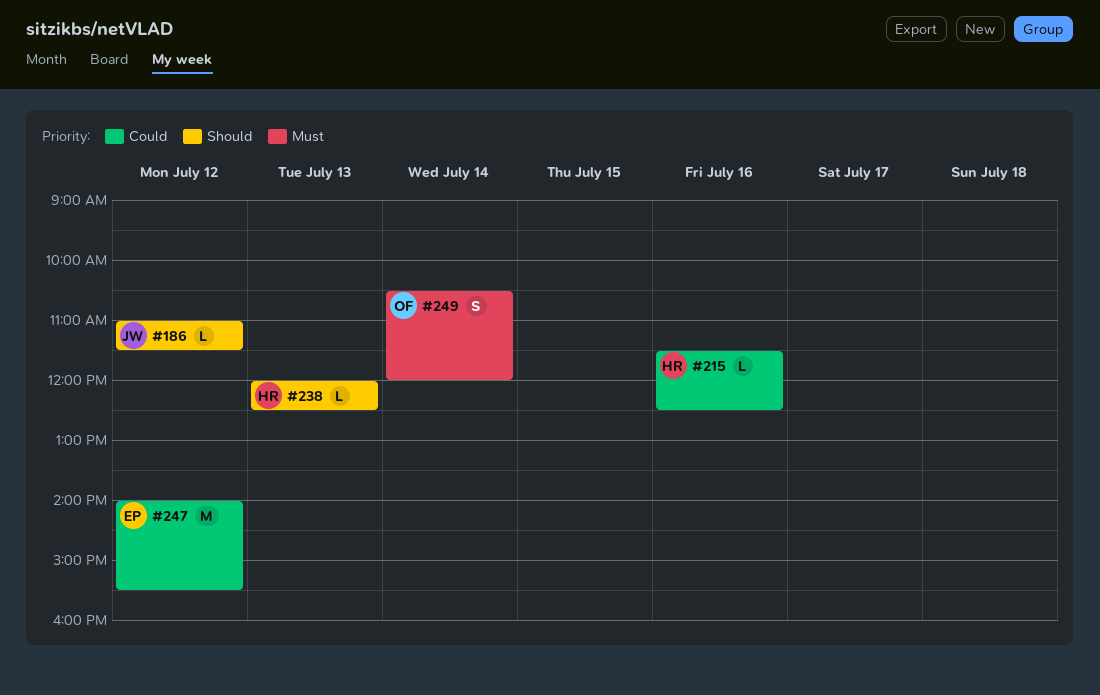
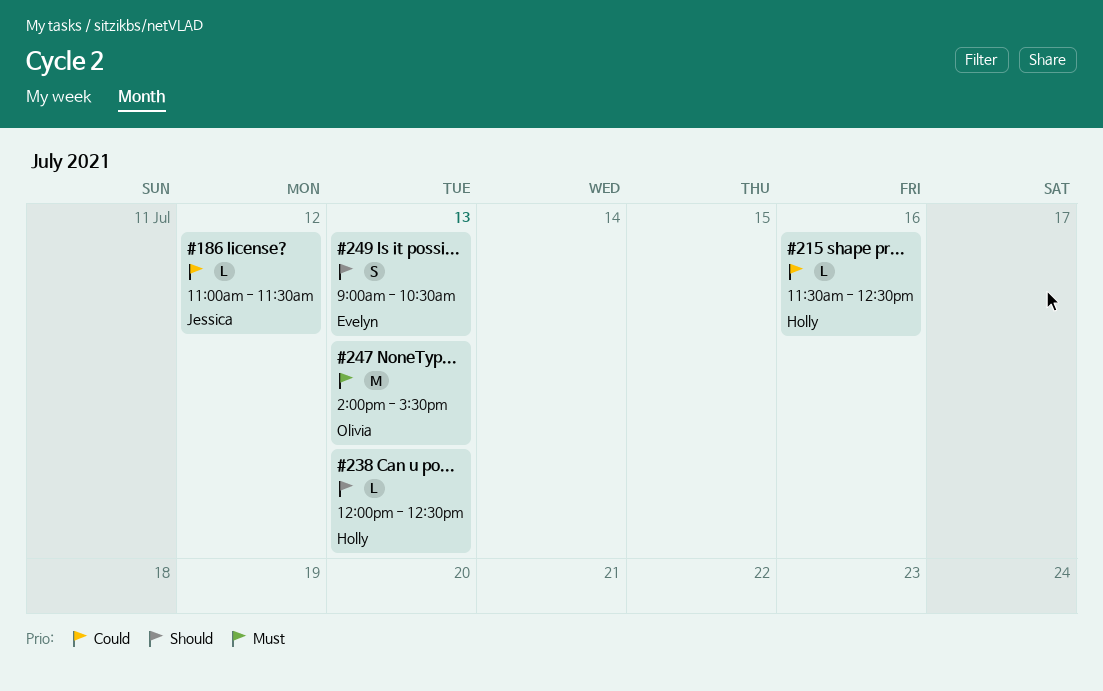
#186, priority: Should -> Could
#247, owner: Evelyn -> Olivia
#247, priority: Could -> Must
#247, day: Jul 12 -> Jul 13
#249, owner: Olivia -> Evelyn
#249, priority: Must -> Should
#249, day: Jul 14 -> Jul 13
#249, begins: 10:30 -> 09:00
#249, ends: 12:00 -> 10:30

